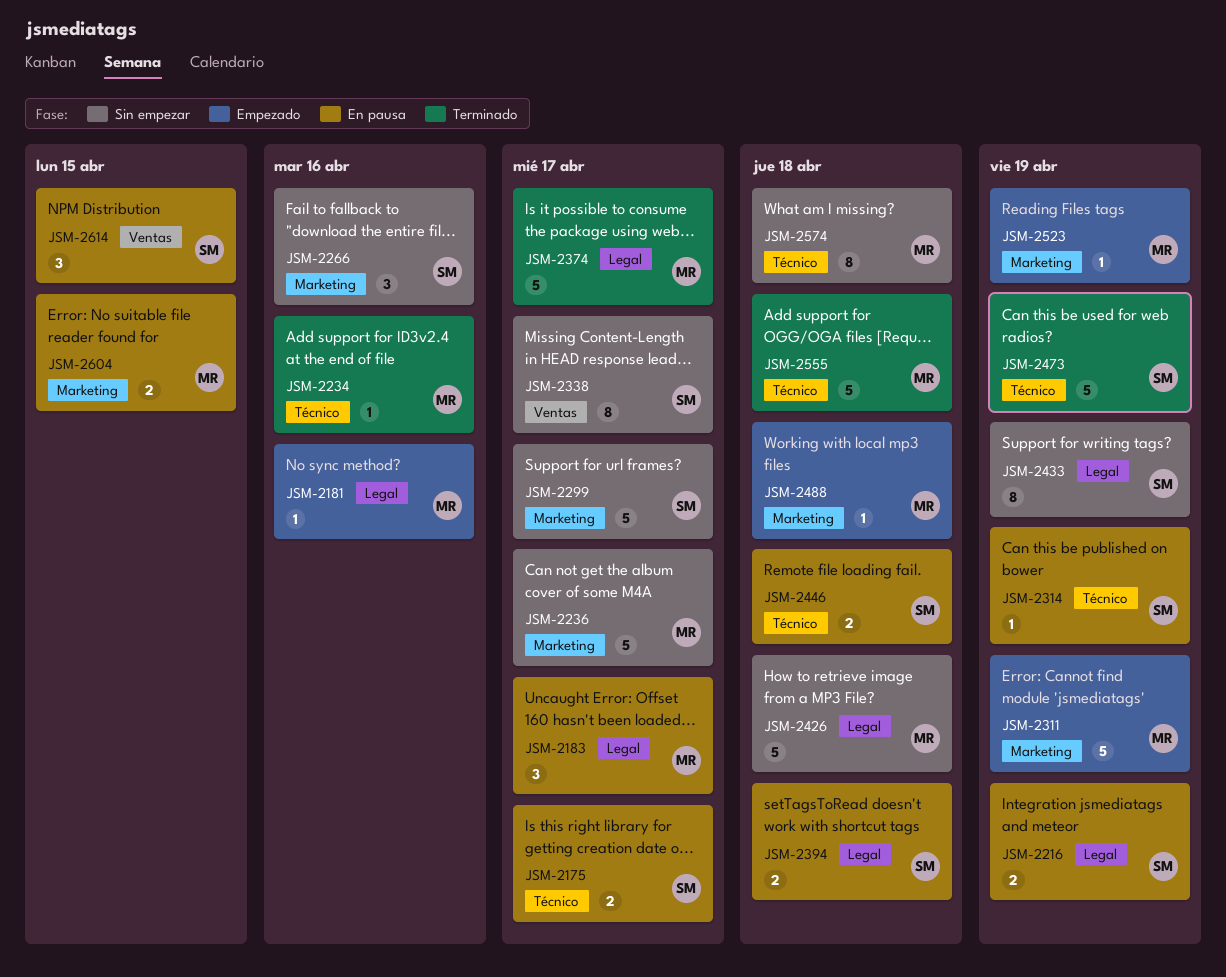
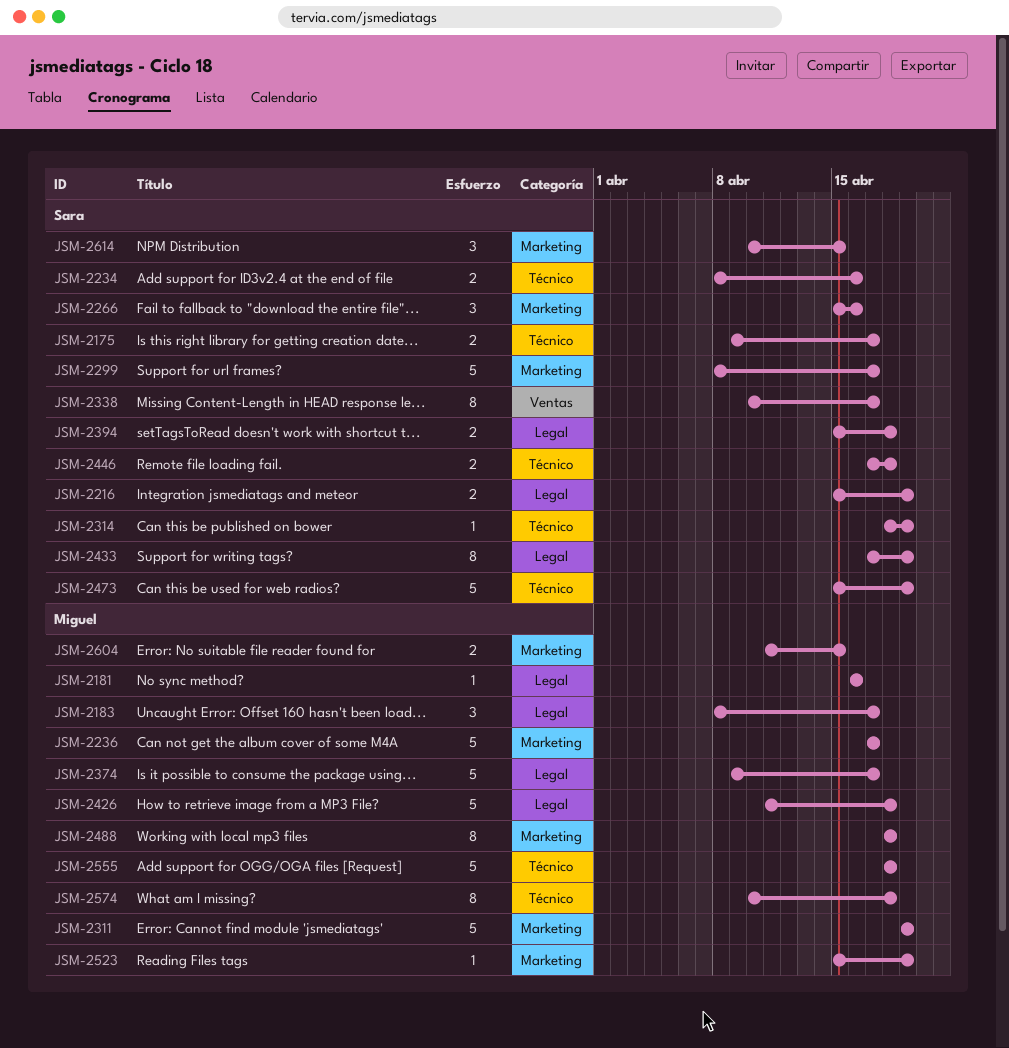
JSM-2234, owner: Miguel -> Sara
JSM-2234, estimate: 1 -> 2
JSM-2488, estimate: 1 -> 8
JSM-2614, label: Ventas -> Marketing

